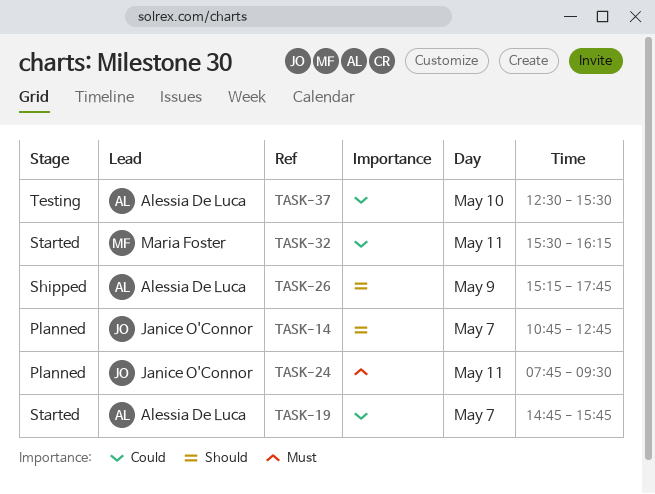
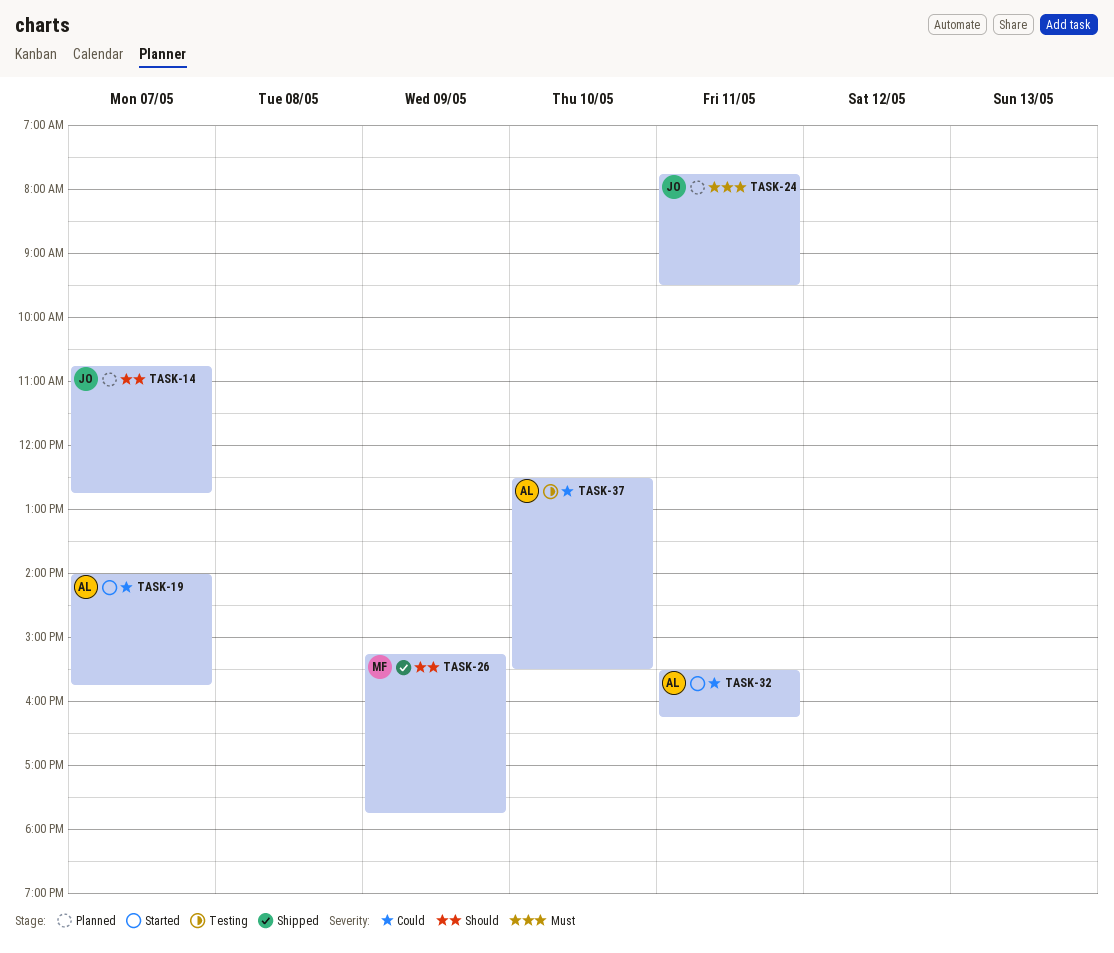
TASK-19, begins: 14:45 -> 14:00
TASK-26, owner: Alessia De Luca -> Maria Foster
TASK-32, owner: Maria Foster -> Alessia De Luca

